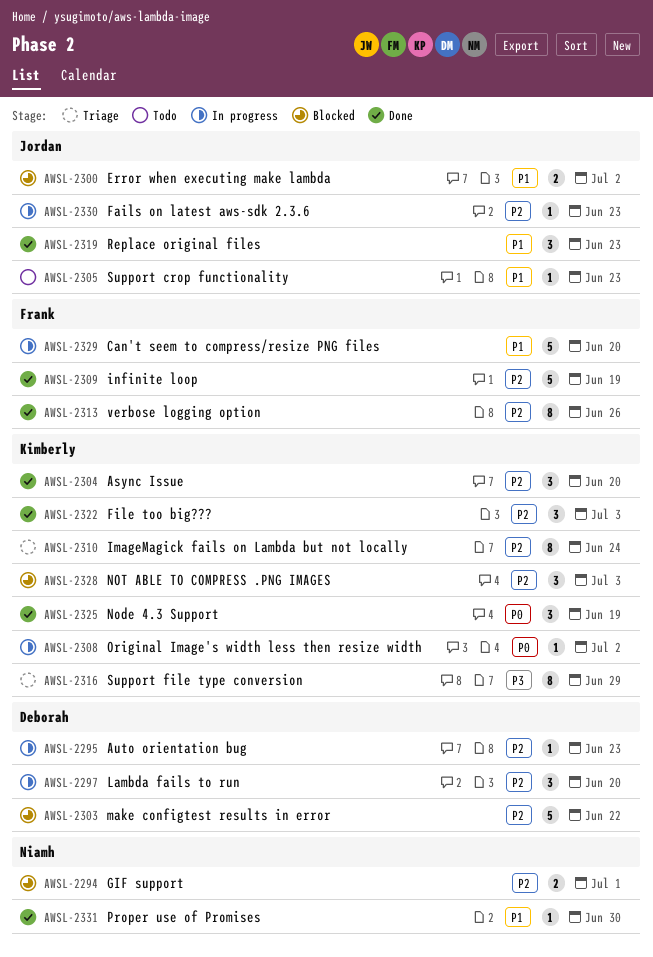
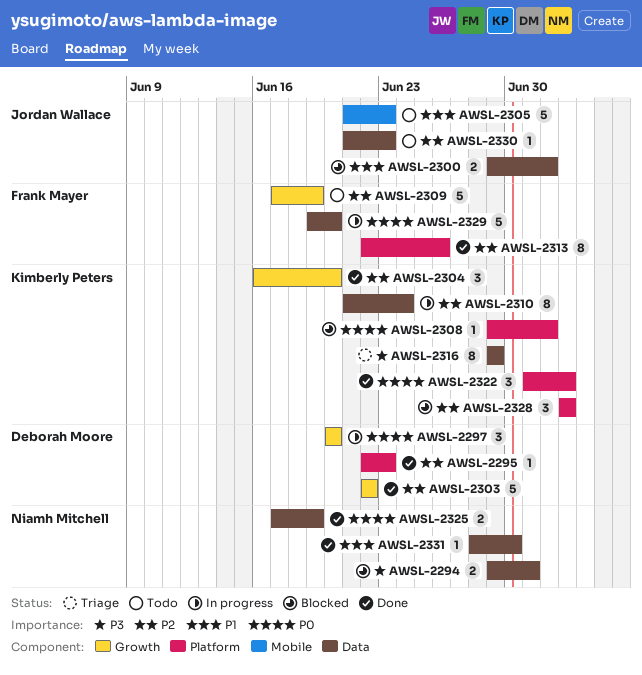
AWSL-2294, priority: P2 -> P3
AWSL-2295, status: In progress -> Done
AWSL-2297, priority: P2 -> P0
AWSL-2303, status: Blocked -> Done
AWSL-2305, estimate: 1 -> 5
AWSL-2308, status: In progress -> Blocked
AWSL-2309, status: Done -> Todo
AWSL-2310, status: Triage -> In progress
AWSL-2319: present -> none
AWSL-2322, priority: P2 -> P0
AWSL-2325, owner: Kimberly Peters -> Niamh Mitchell
AWSL-2325, estimate: 3 -> 2
AWSL-2329, priority: P1 -> P0
AWSL-2330, status: In progress -> Todo

